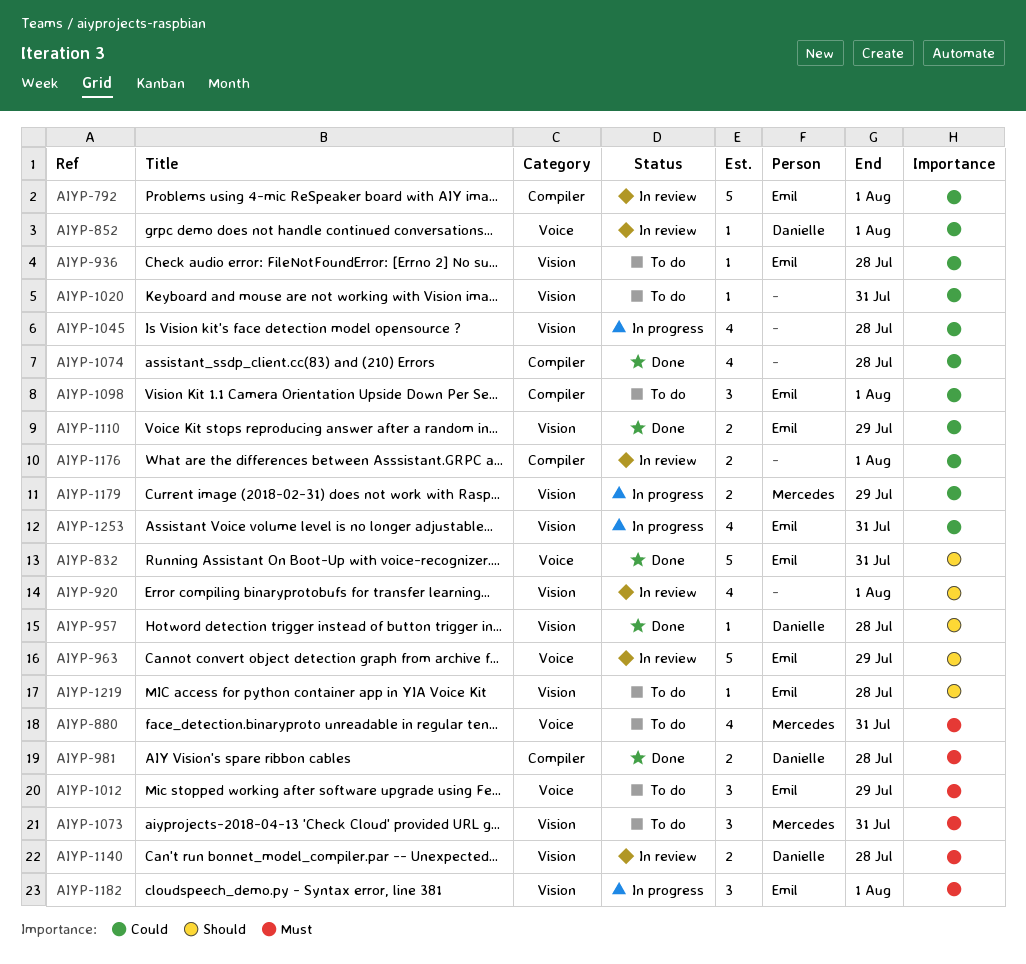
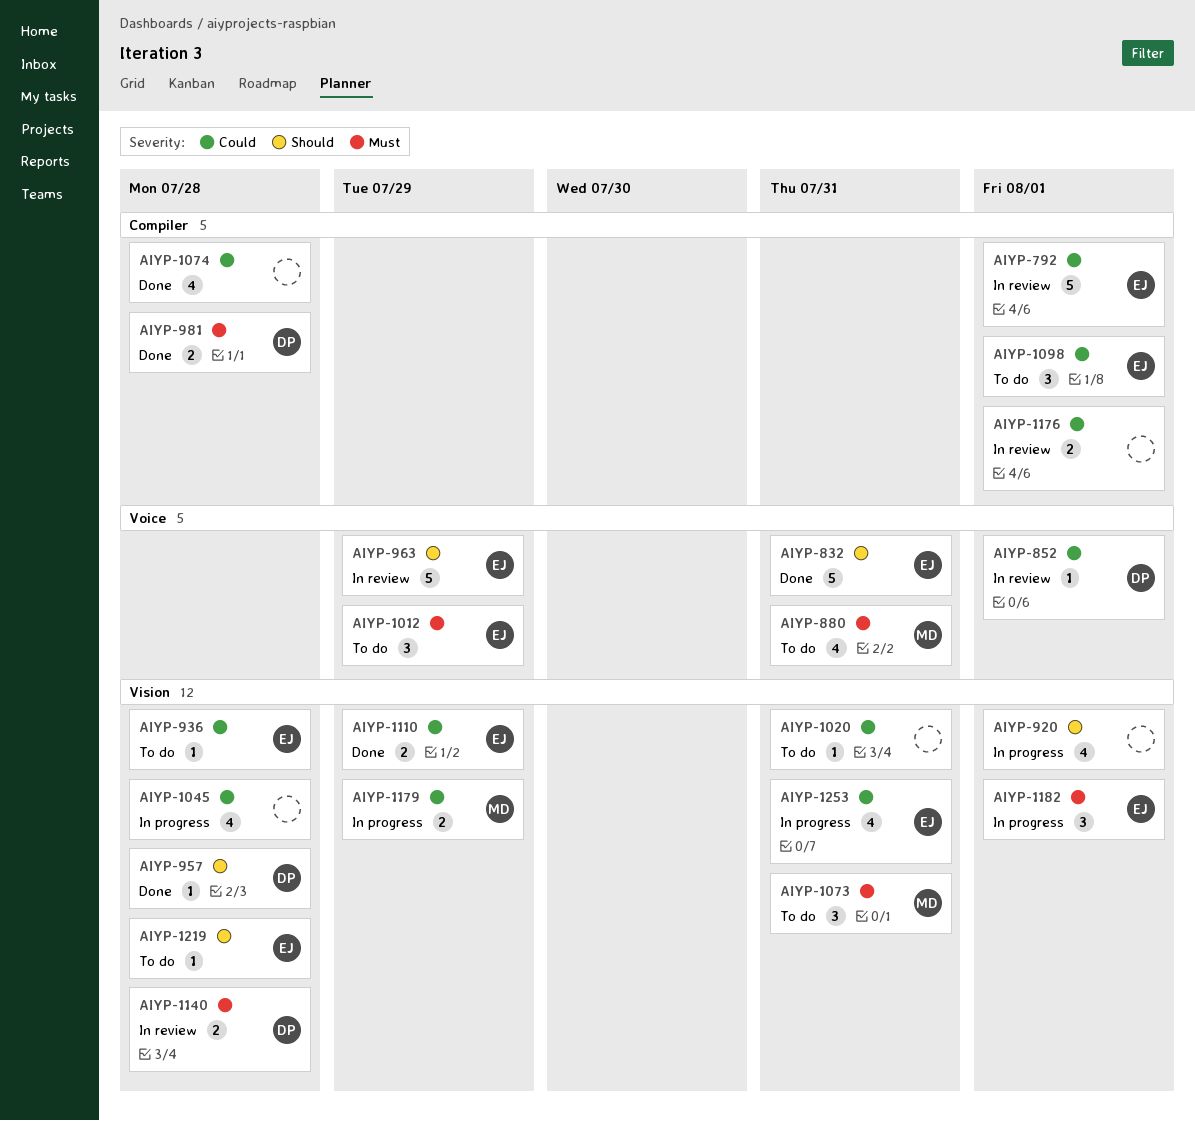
AIYP-920, status: In review -> In progress

